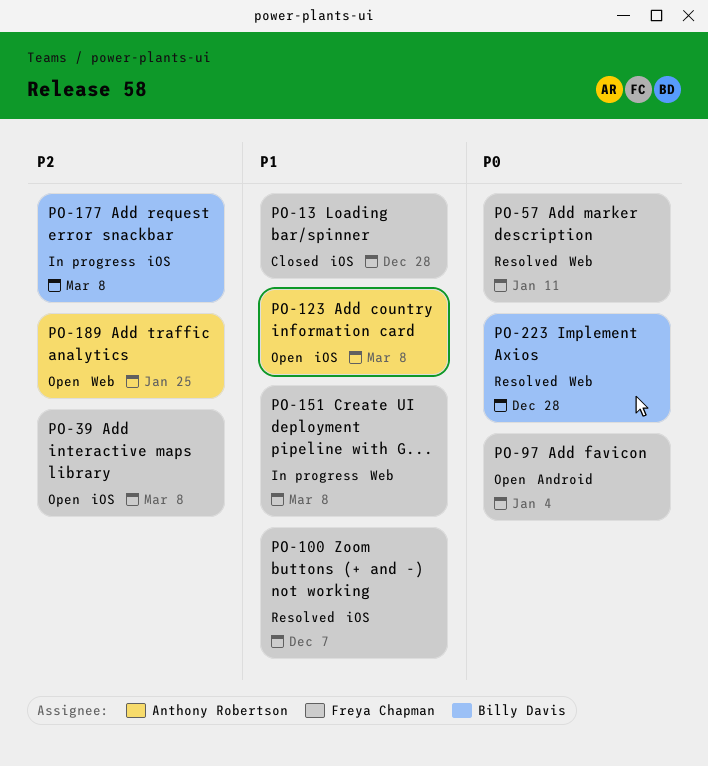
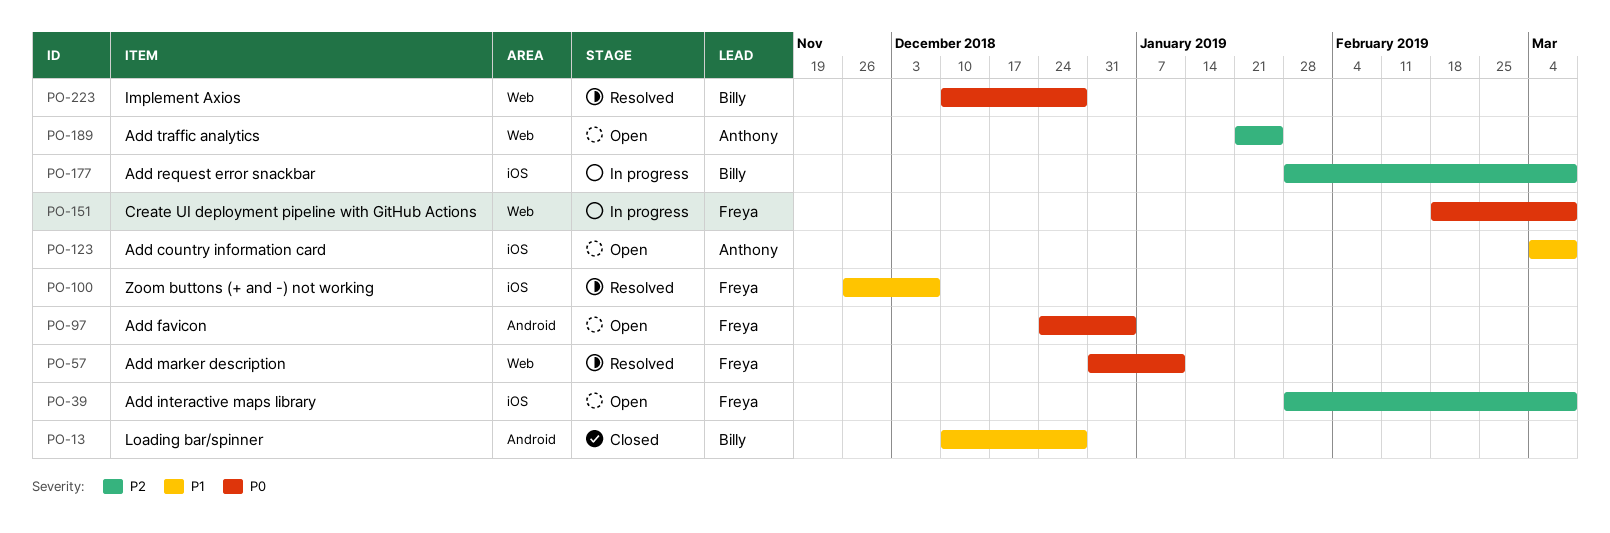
PO-13, owner: Freya Chapman -> Billy Davis
PO-13, label: iOS -> Android
PO-151, priority: P1 -> P0

